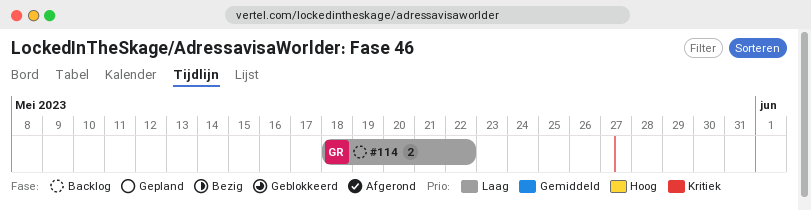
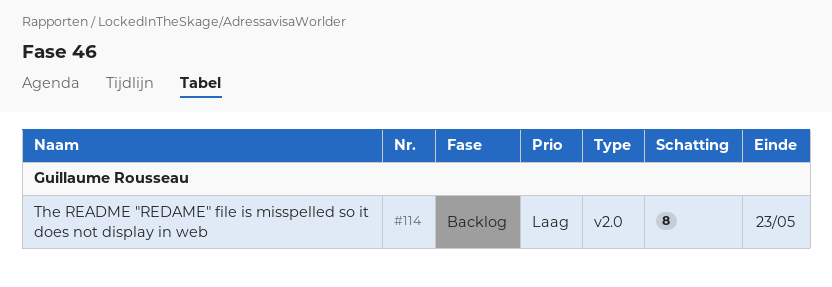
#114, estimate: 2 -> 8
#114, due: May 22 -> May 23

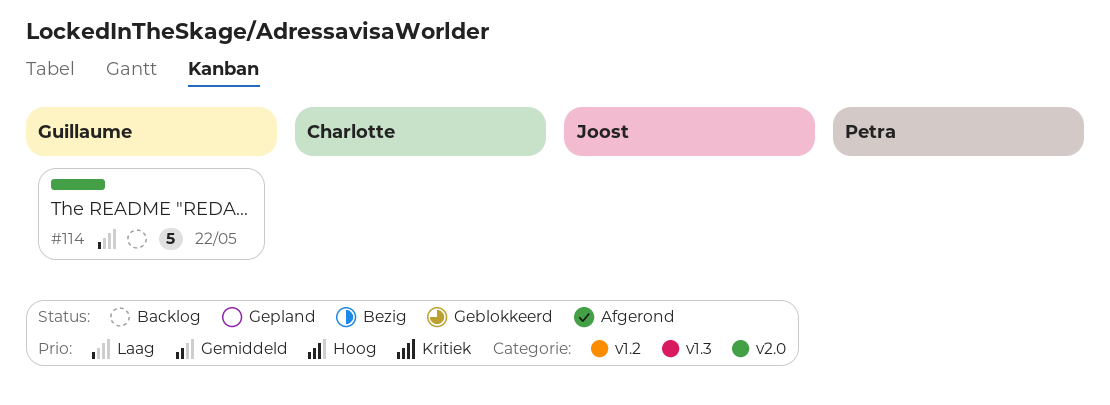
#114, estimate: 8 -> 5
#114, due: May 23 -> May 22

